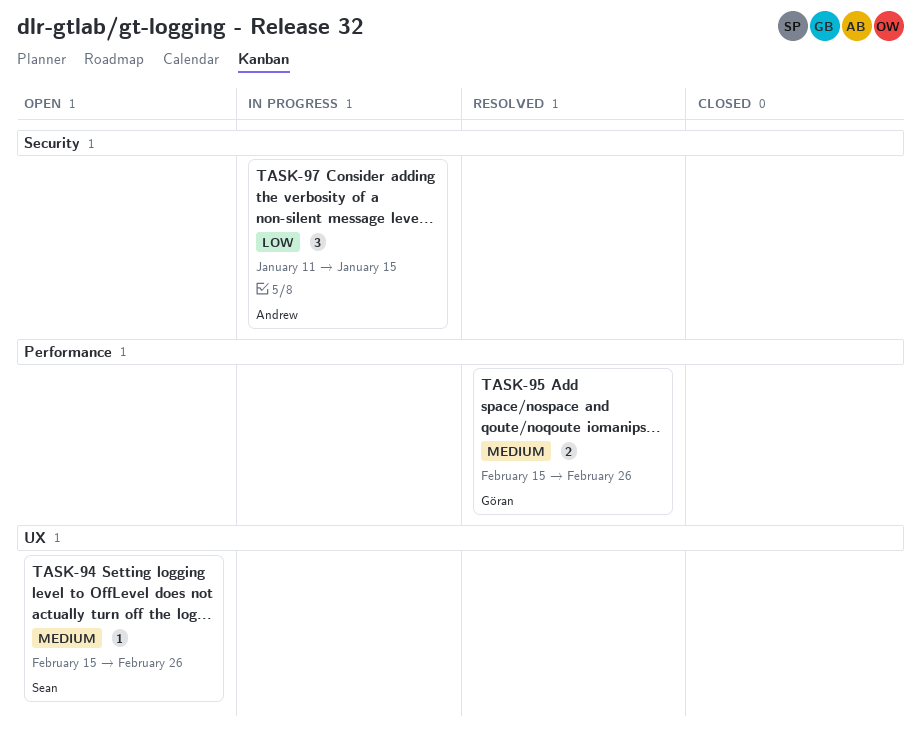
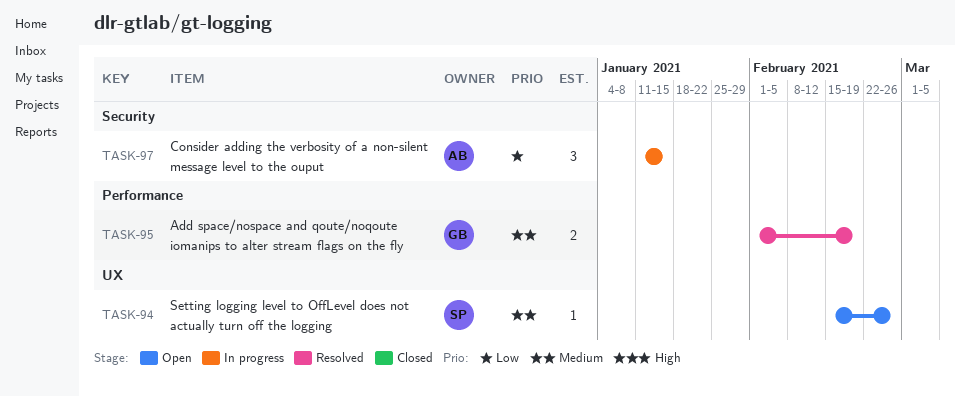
TASK-95, start: Feb 15 -> Feb 1
TASK-95, due: Feb 26 -> Feb 19

